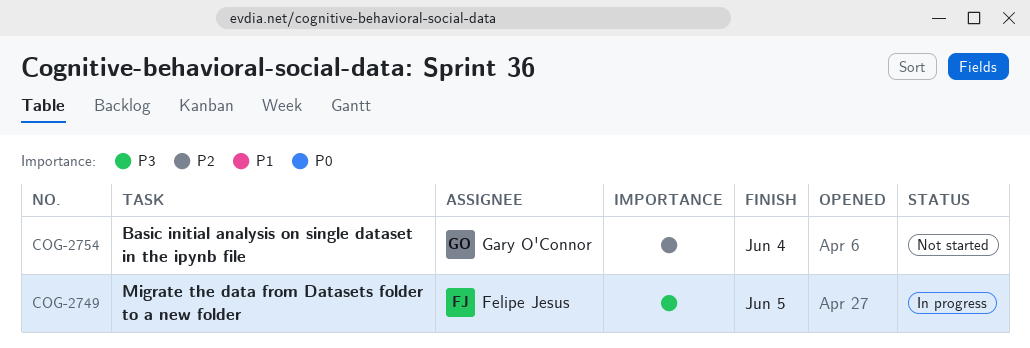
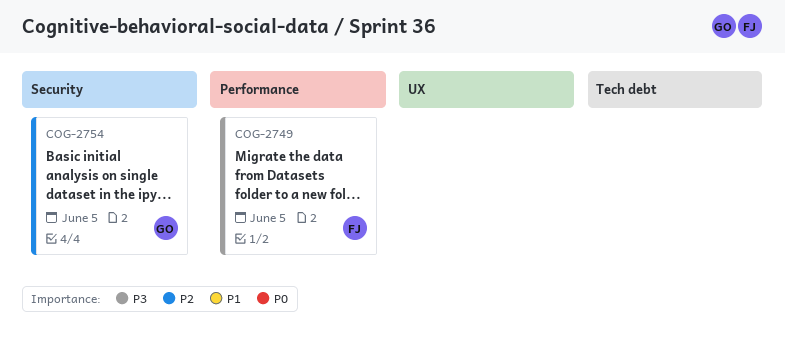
COG-2754, due: Jun 4 -> Jun 5

